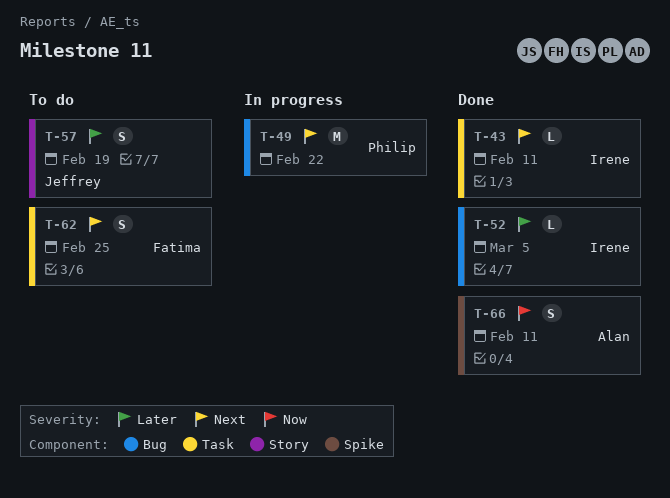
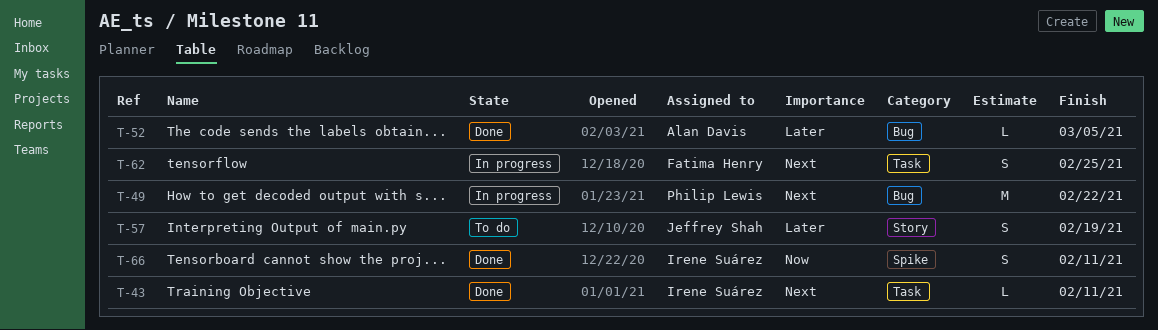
T-52, owner: Irene Suárez -> Alan Davis
T-62, status: To do -> In progress
T-66, owner: Alan Davis -> Irene Suárez

